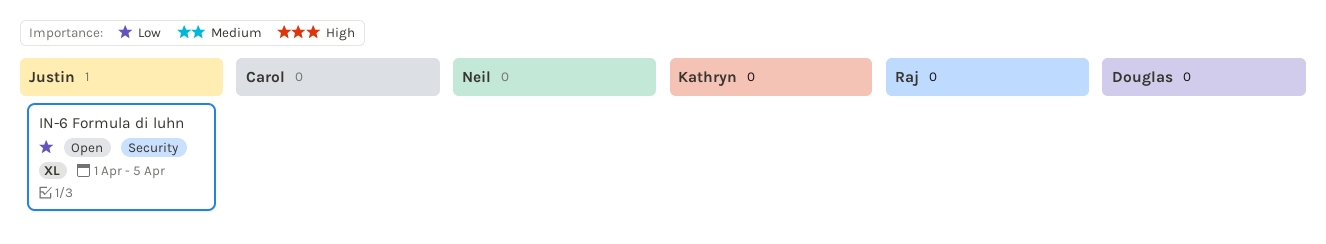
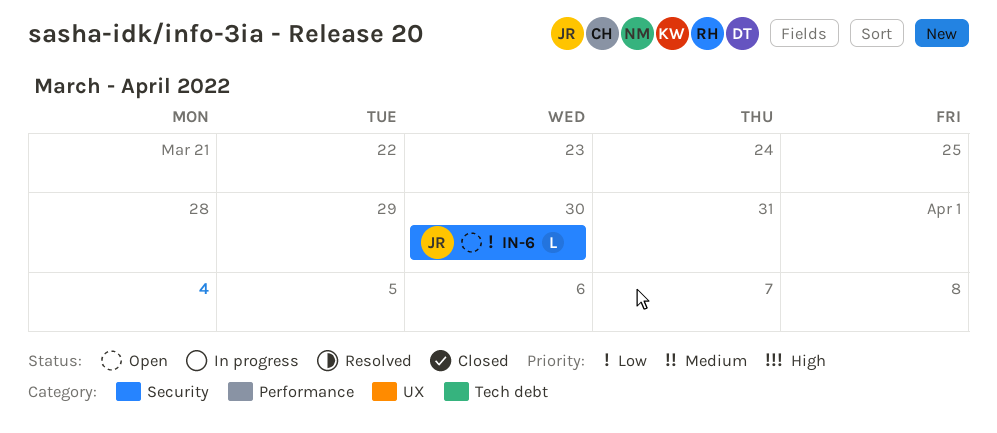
IN-6, estimate: XL -> L
IN-6, start: Apr 1 -> Mar 30
IN-6, due: Apr 5 -> Mar 30

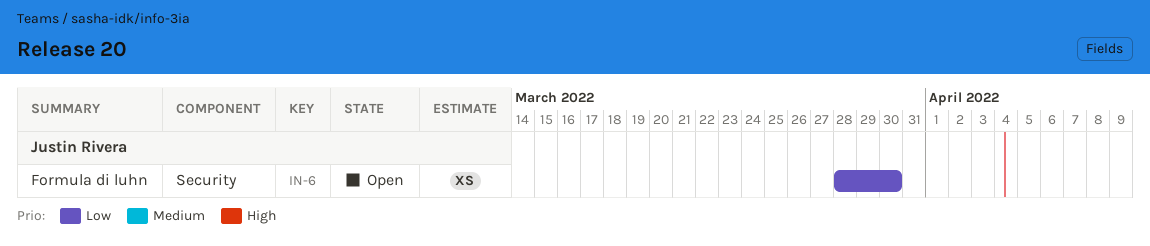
IN-6, estimate: L -> XS
IN-6, start: Mar 30 -> Mar 28

